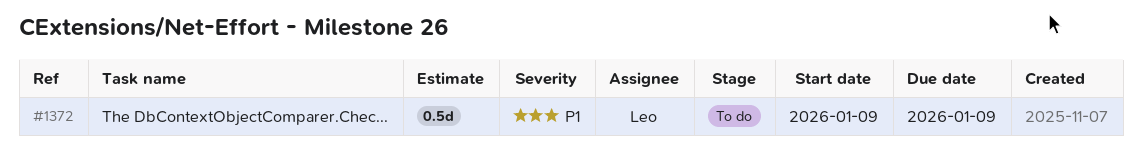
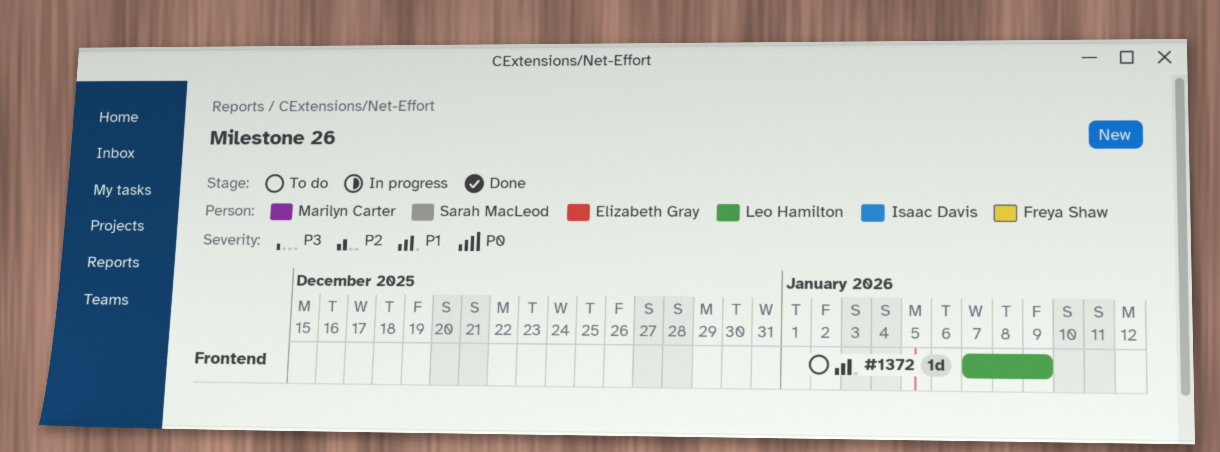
#1372, estimate: 0.5d -> 1d
#1372, start: Jan 9 -> Jan 7

